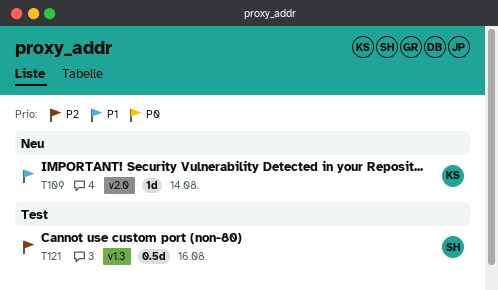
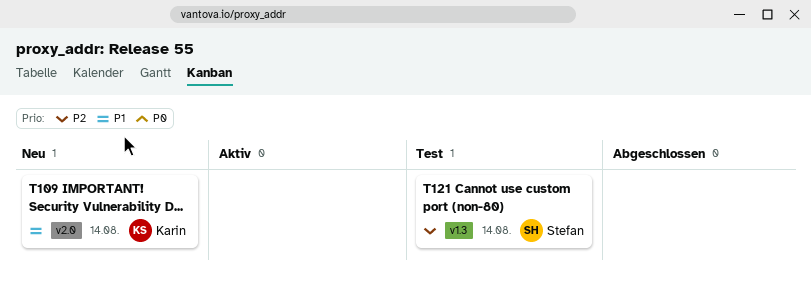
T121, due: Aug 16 -> Aug 14

